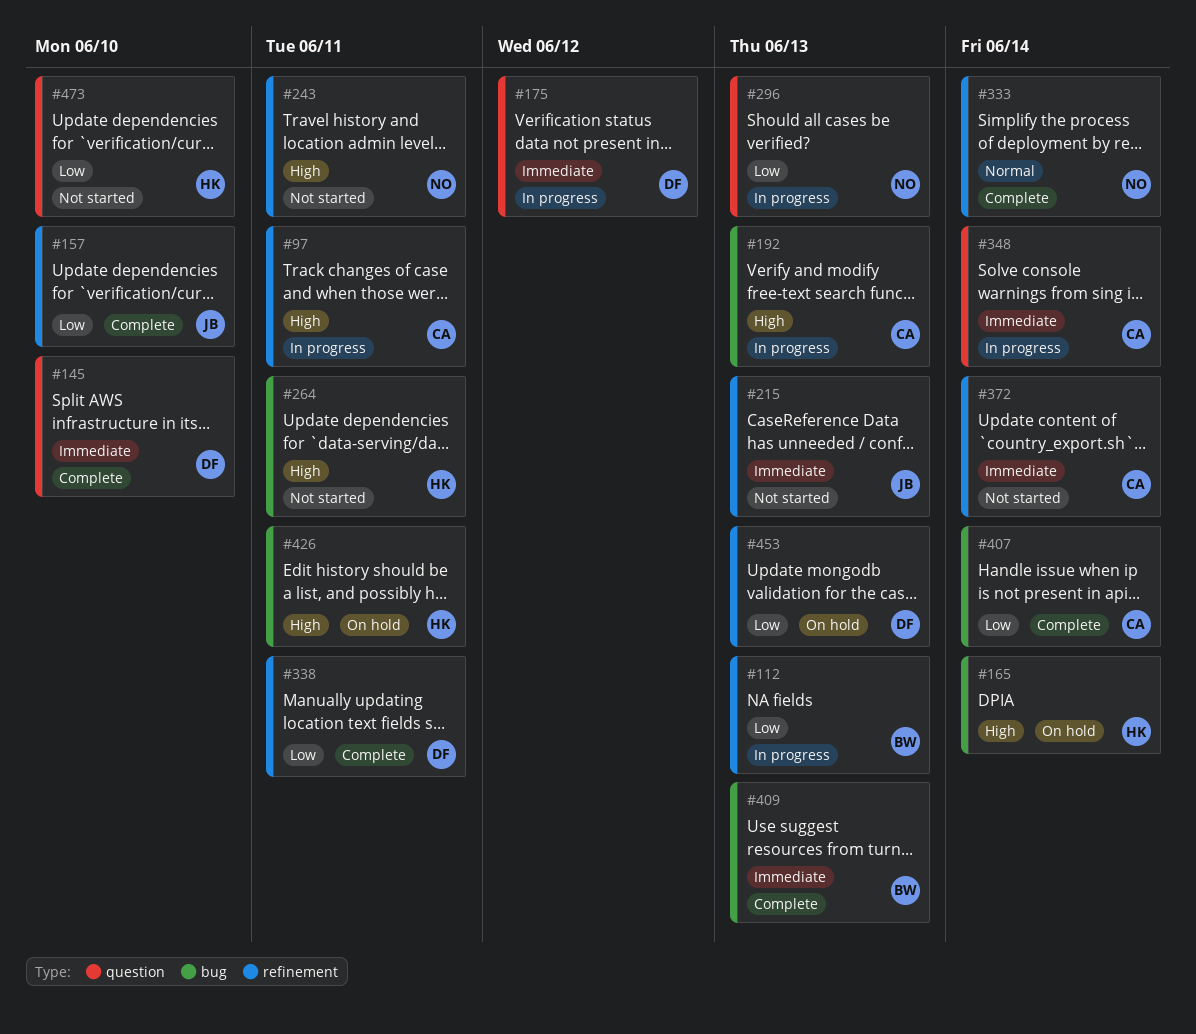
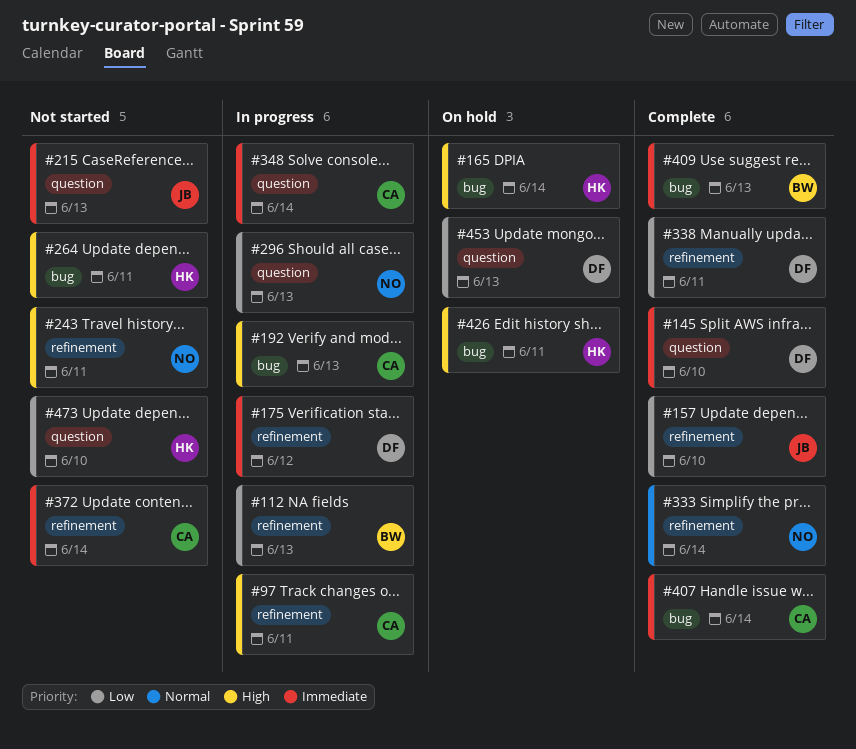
#175, label: question -> refinement
#215, label: refinement -> question
#407, priority: Low -> Immediate
#453, label: refinement -> question

